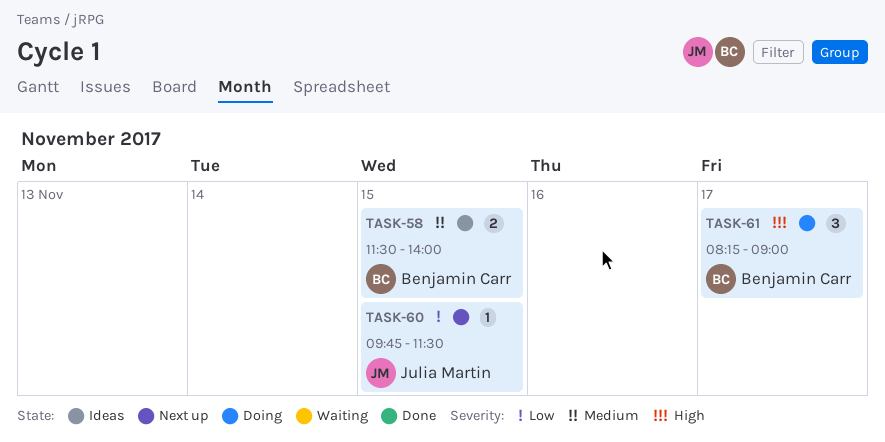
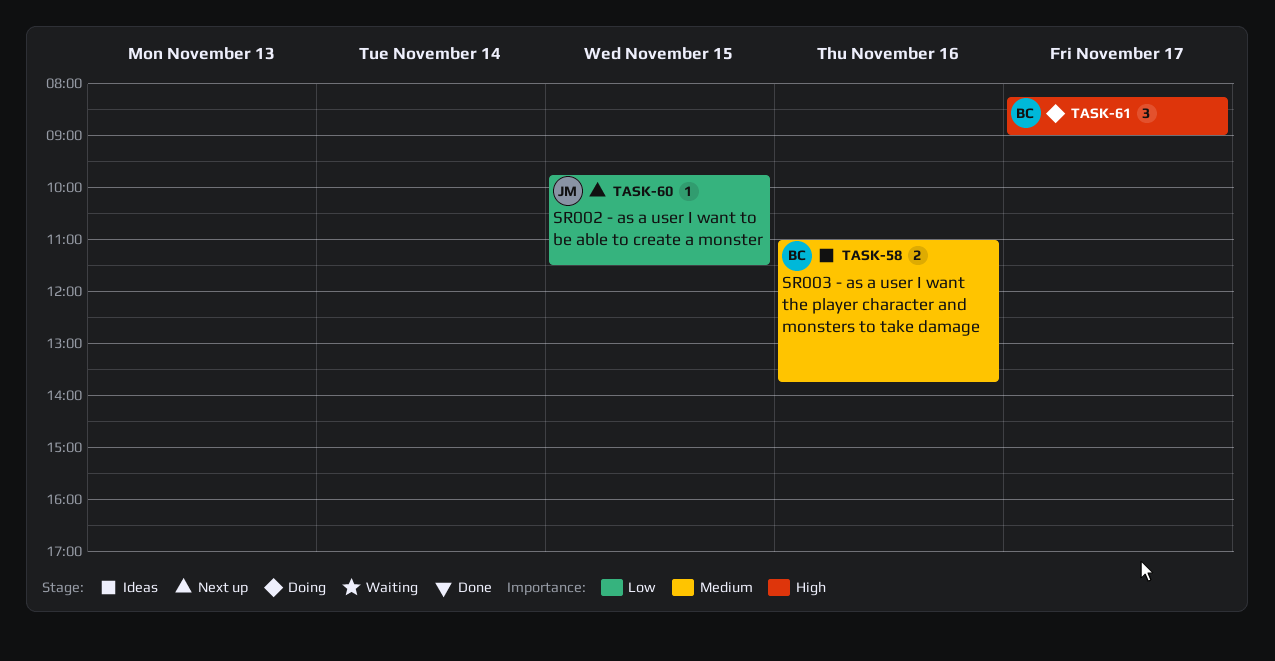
TASK-58, day: Nov 15 -> Nov 16
TASK-58, begins: 11:30 -> 11:00
TASK-58, ends: 14:00 -> 13:45

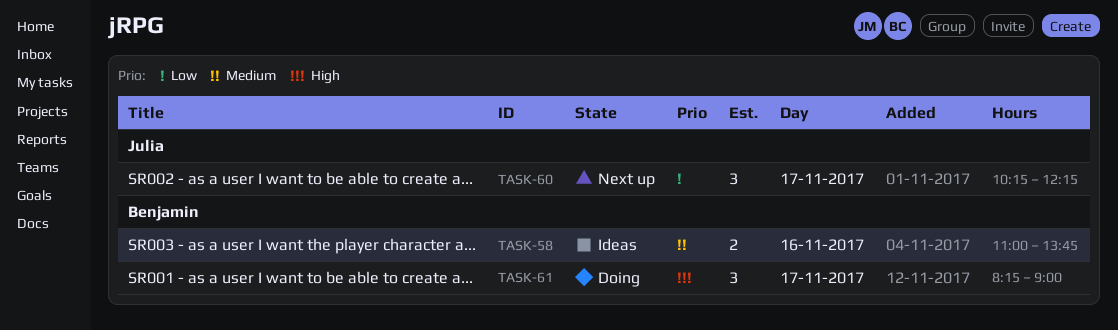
TASK-60, estimate: 1 -> 3
TASK-60, day: Nov 15 -> Nov 17
TASK-60, begins: 09:45 -> 10:15
TASK-60, ends: 11:30 -> 12:15

